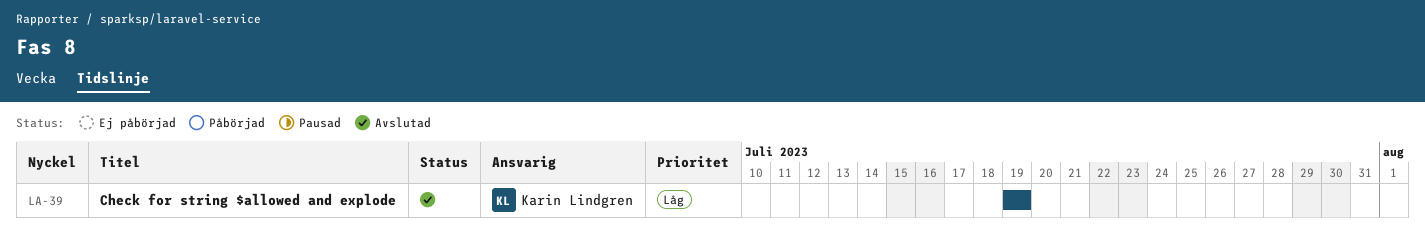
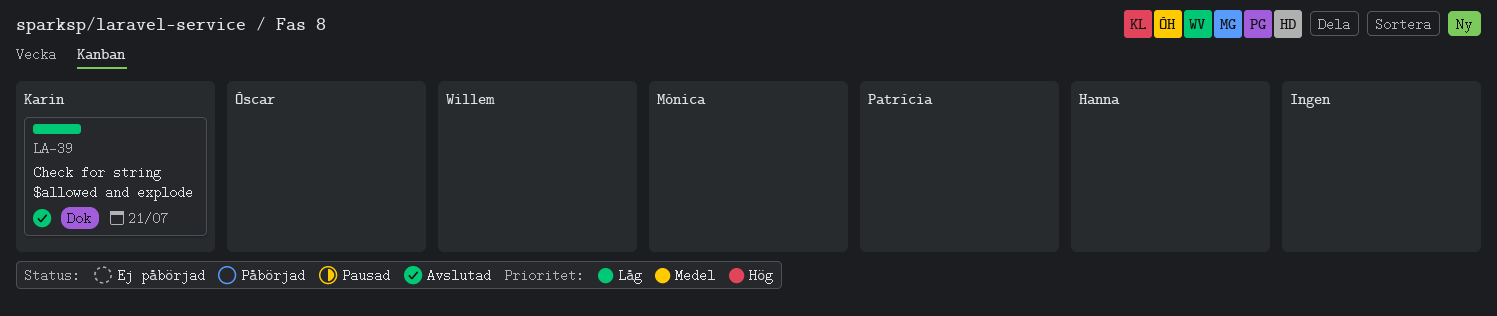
LA-39, due: Jul 19 -> Jul 21

